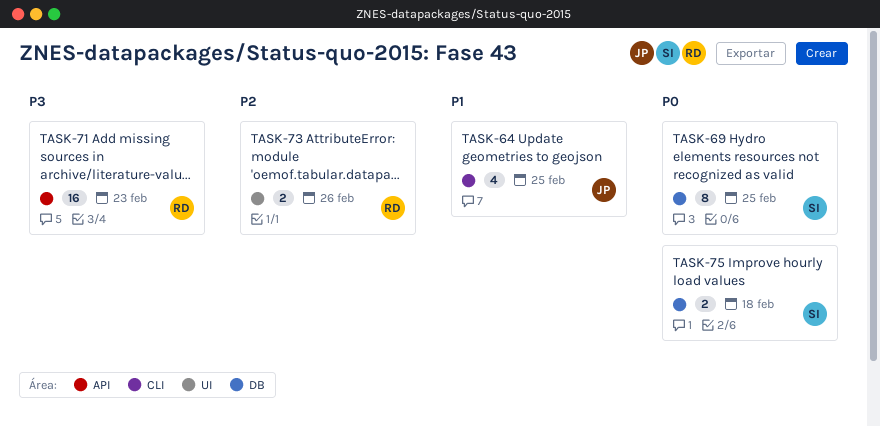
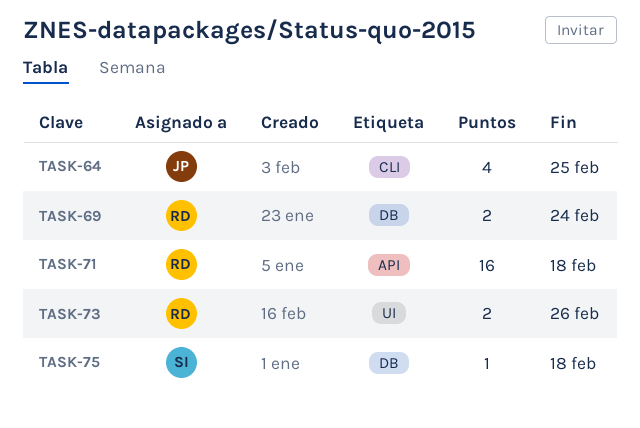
TASK-69, owner: SI -> RD
TASK-69, estimate: 8 -> 2
TASK-69, due: Feb 25 -> Feb 24
TASK-71, due: Feb 23 -> Feb 18
TASK-75, estimate: 2 -> 1

